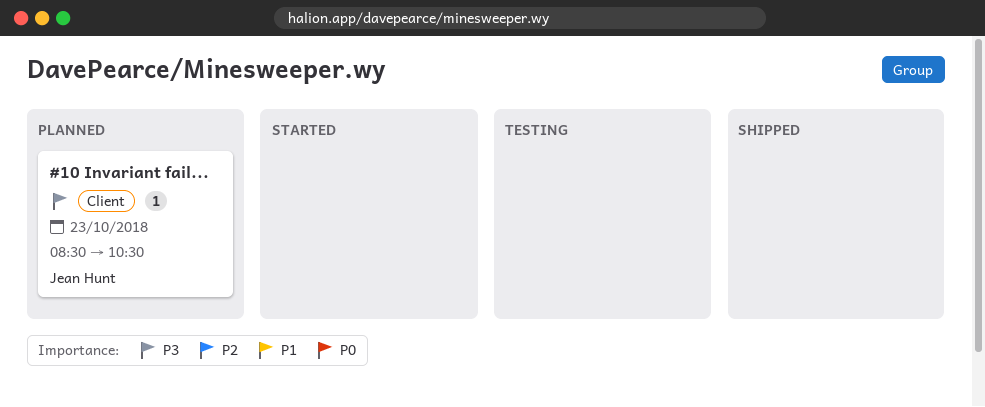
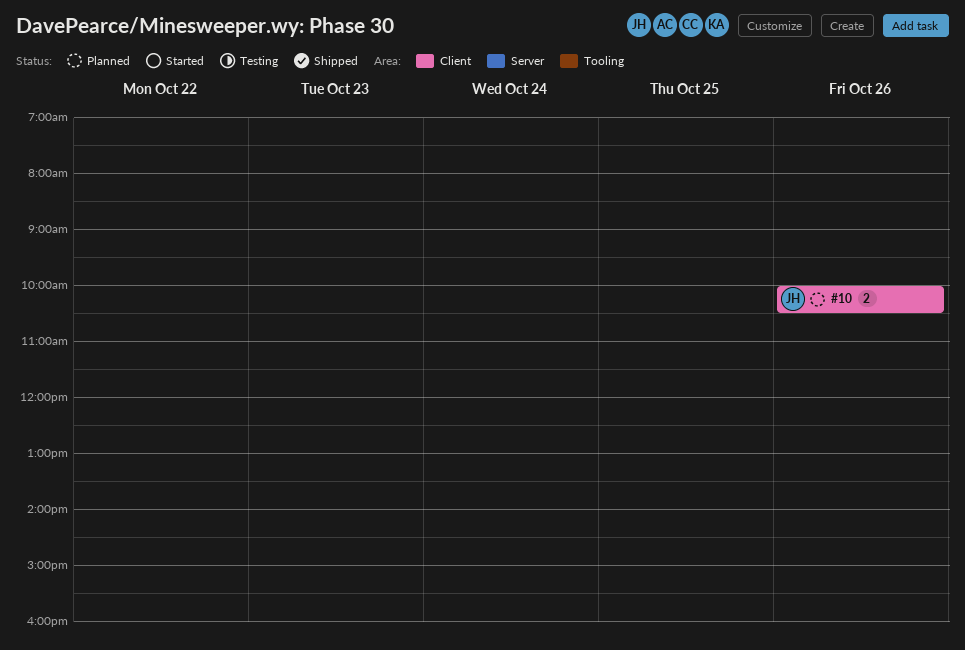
#10, estimate: 1 -> 2
#10, day: Oct 23 -> Oct 26
#10, begins: 08:30 -> 10:00

